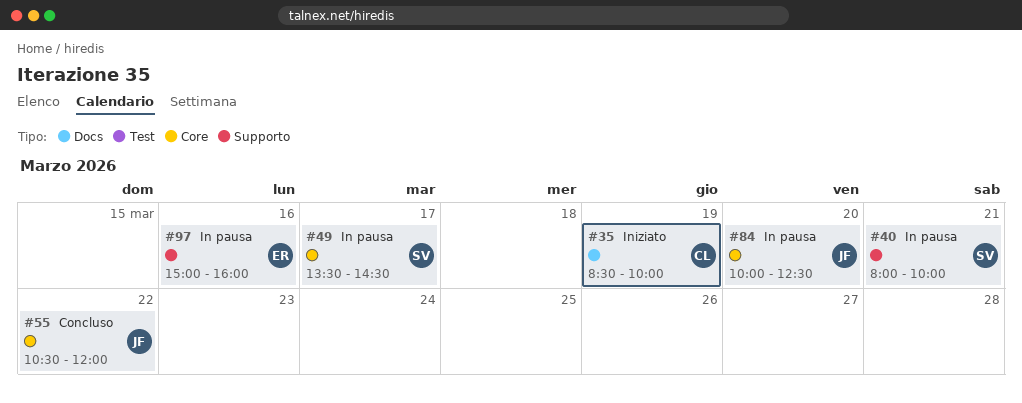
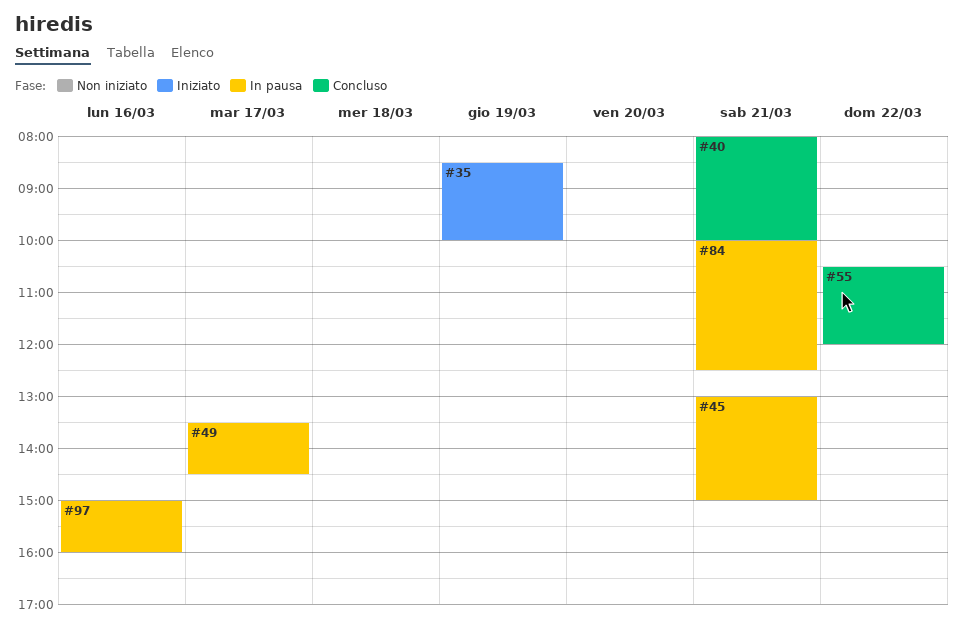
#40, status: In pausa -> Concluso
#45: none -> present
#84, day: Mar 20 -> Mar 21

